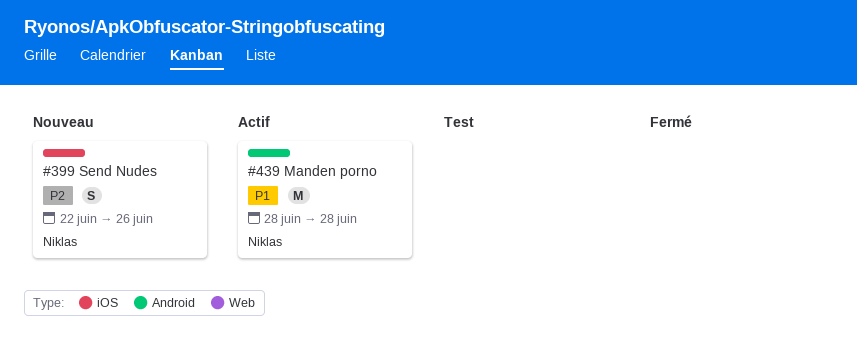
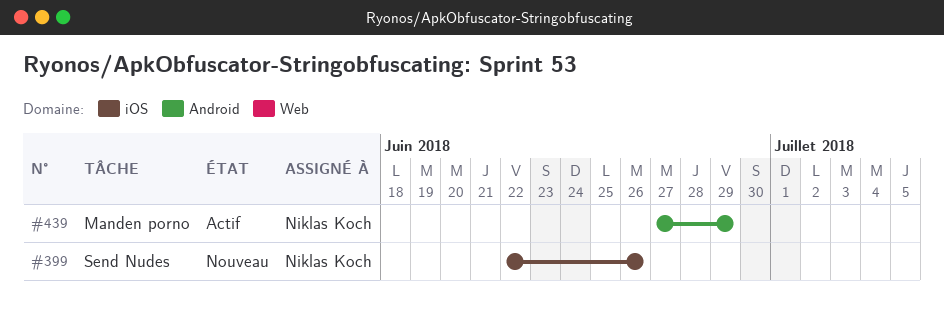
#439, start: Jun 28 -> Jun 27
#439, due: Jun 28 -> Jun 29

